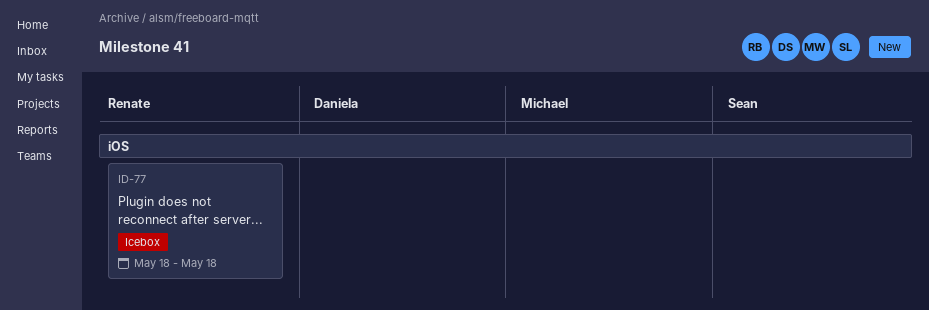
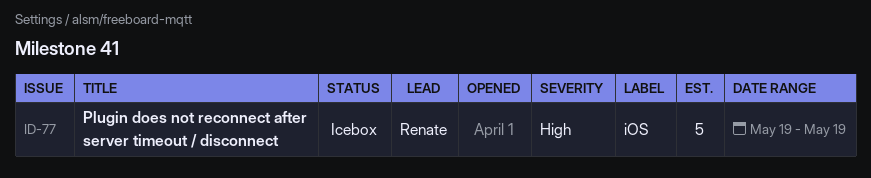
ID-77, start: May 18 -> May 19
ID-77, due: May 18 -> May 19

